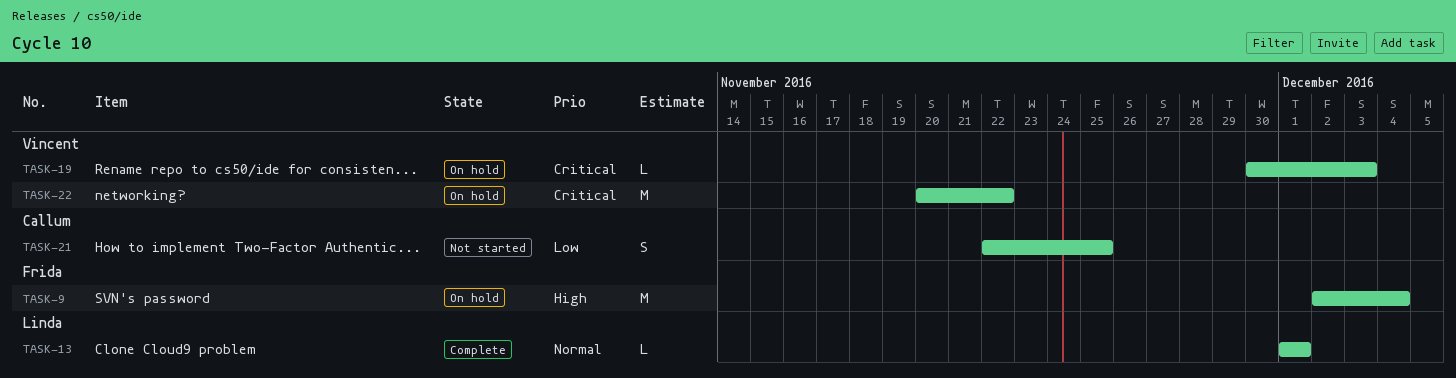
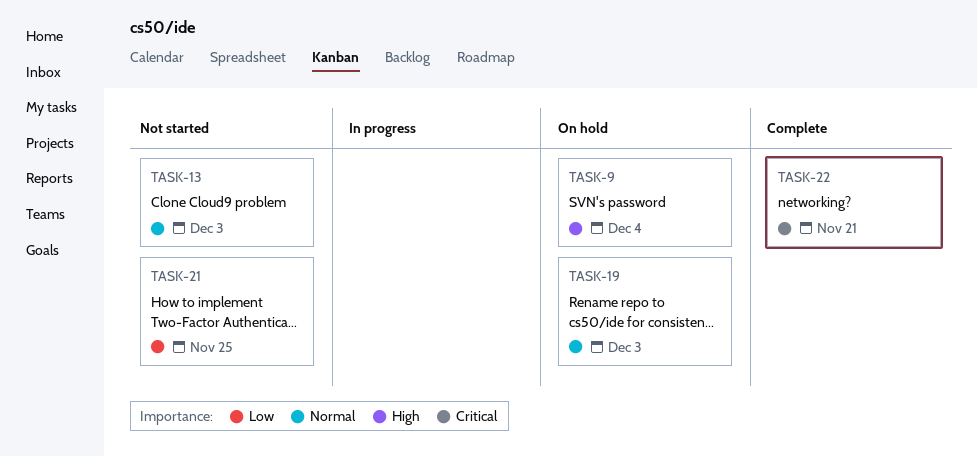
TASK-13, status: Complete -> Not started
TASK-13, due: Dec 1 -> Dec 3
TASK-19, priority: Critical -> Normal
TASK-22, status: On hold -> Complete
TASK-22, due: Nov 22 -> Nov 21

